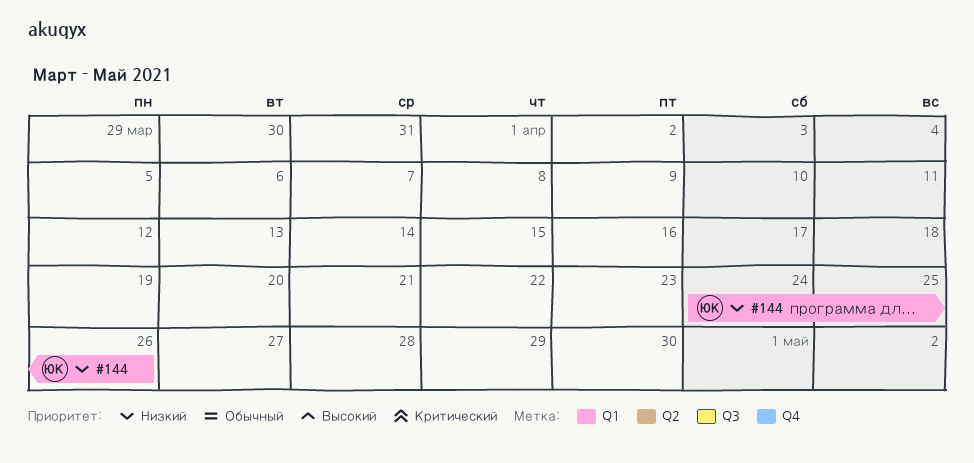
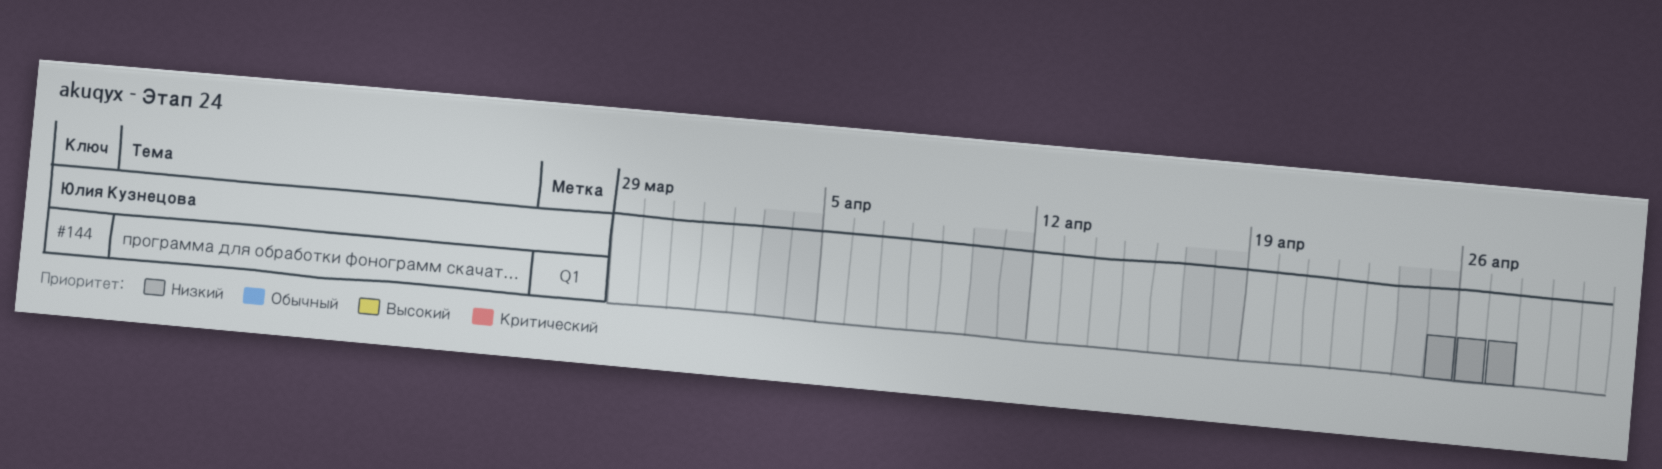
#144, start: Apr 24 -> Apr 25
#144, due: Apr 26 -> Apr 27

